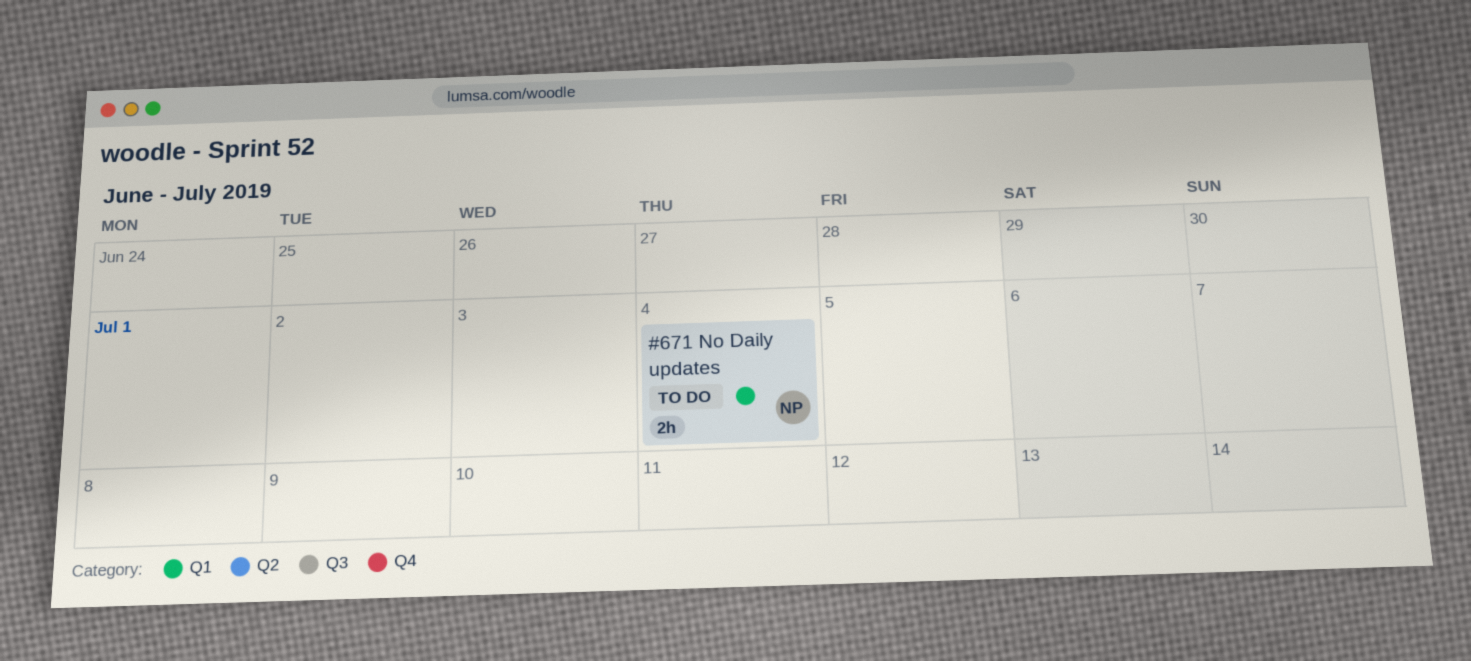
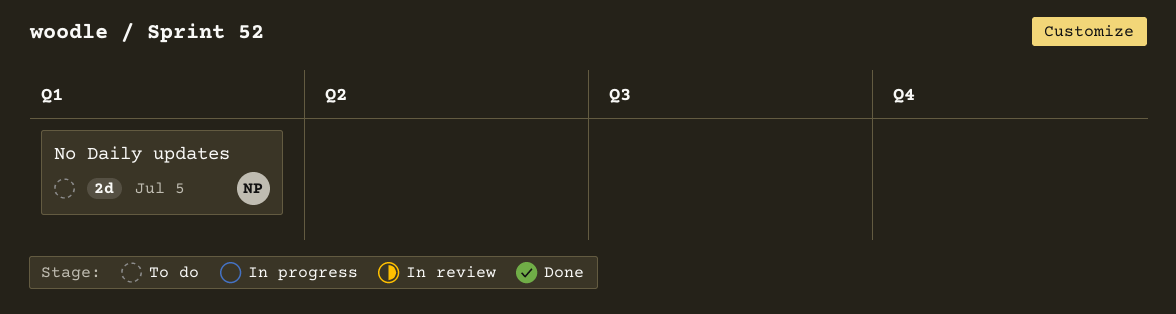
No Daily updates, estimate: 2h -> 2d
No Daily updates, due: Jul 4 -> Jul 5

